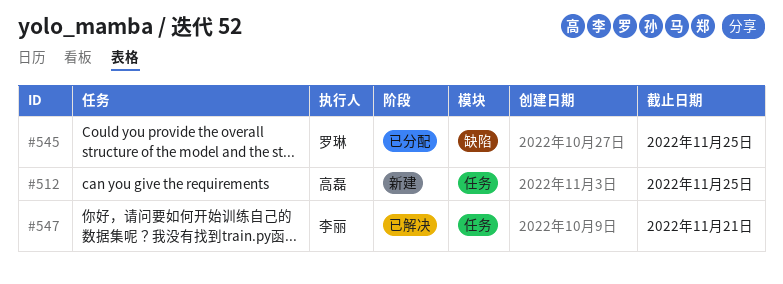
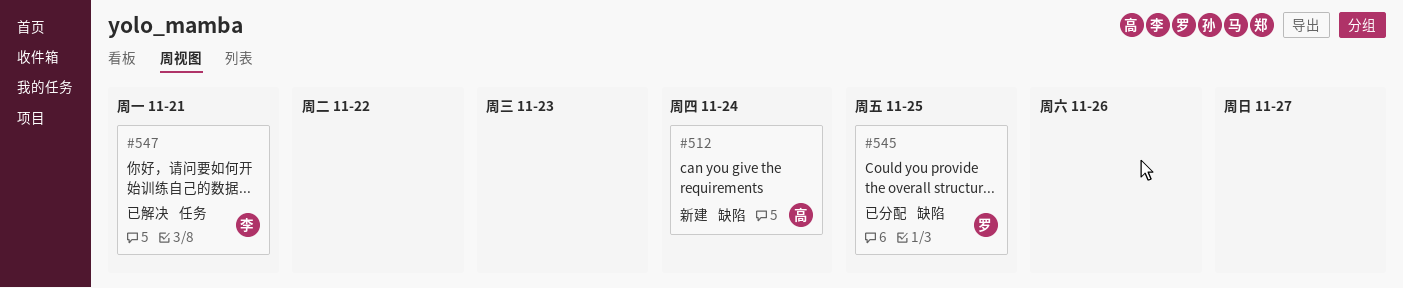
#512, label: 任务 -> 缺陷
#512, due: Nov 25 -> Nov 24

